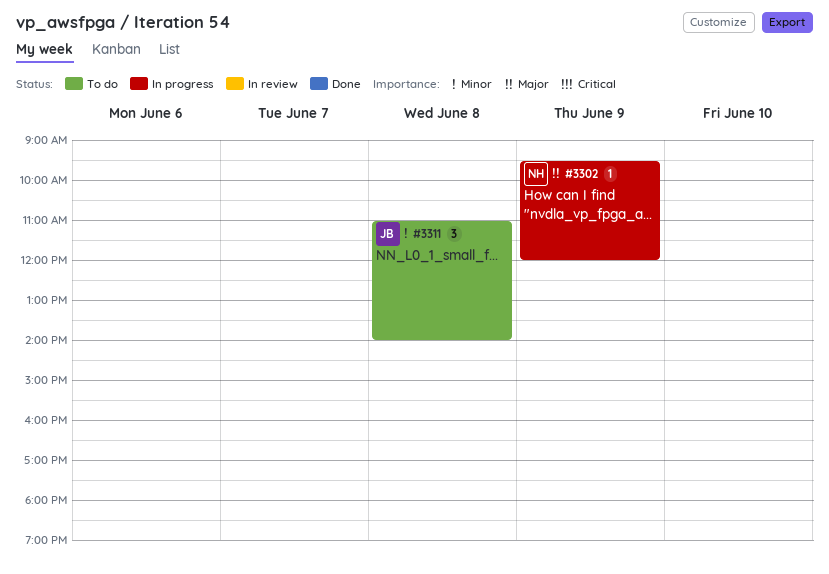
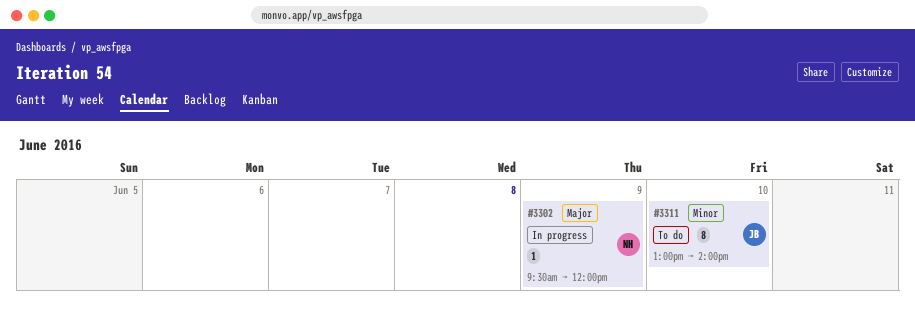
#3311, estimate: 3 -> 8
#3311, day: Jun 8 -> Jun 10
#3311, begins: 11:00 -> 13:00

